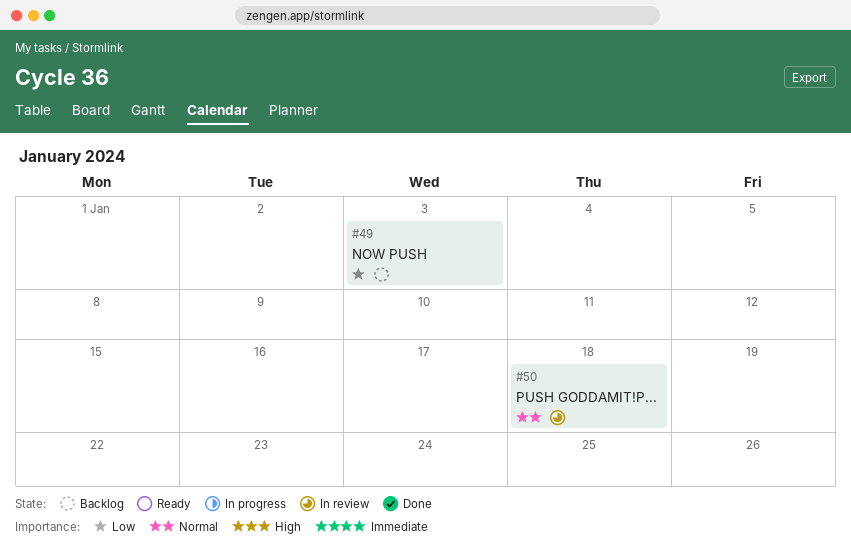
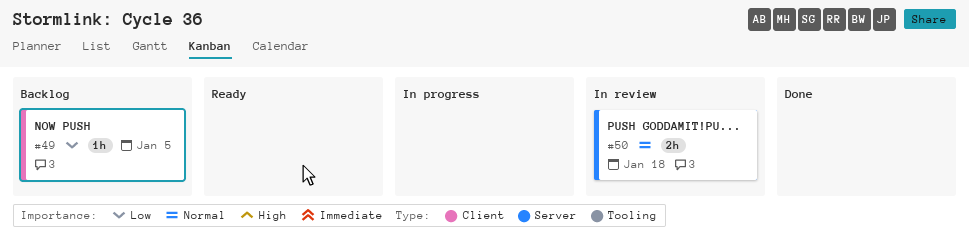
#49, due: Jan 3 -> Jan 5

